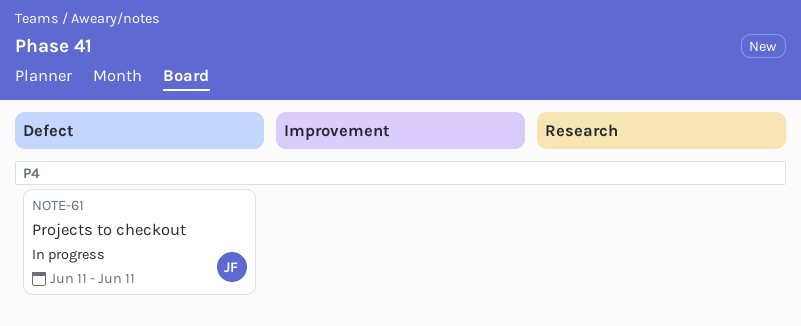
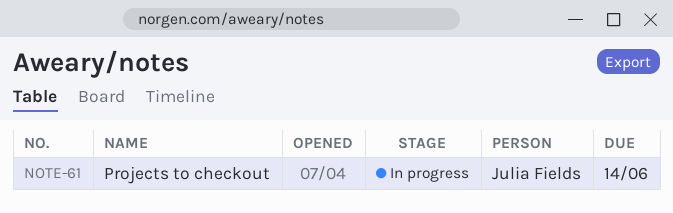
NOTE-61, due: Jun 11 -> Jun 14

